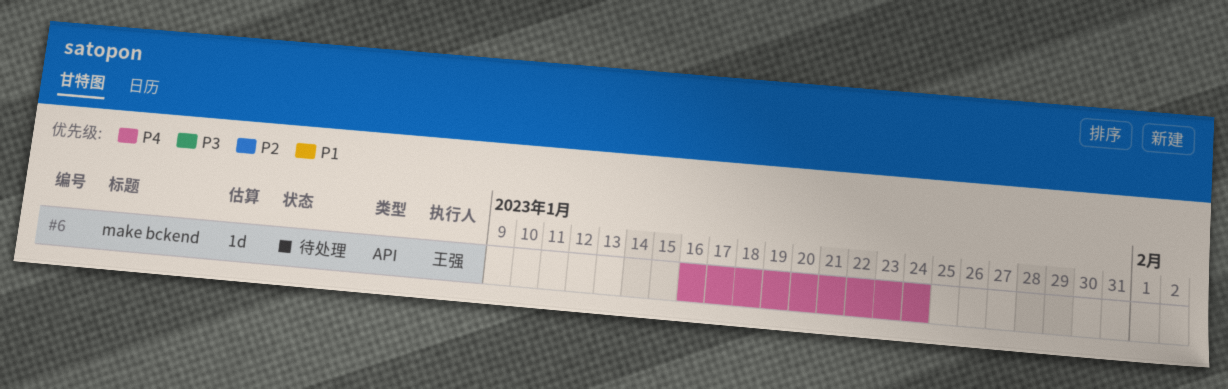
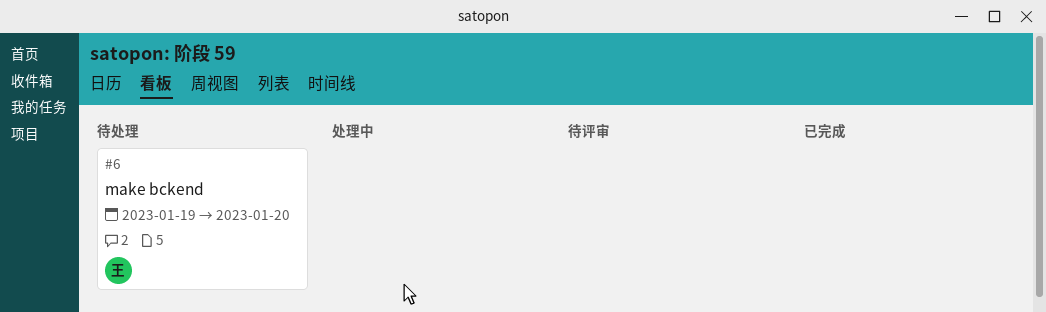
#6, start: Jan 16 -> Jan 19
#6, due: Jan 24 -> Jan 20

